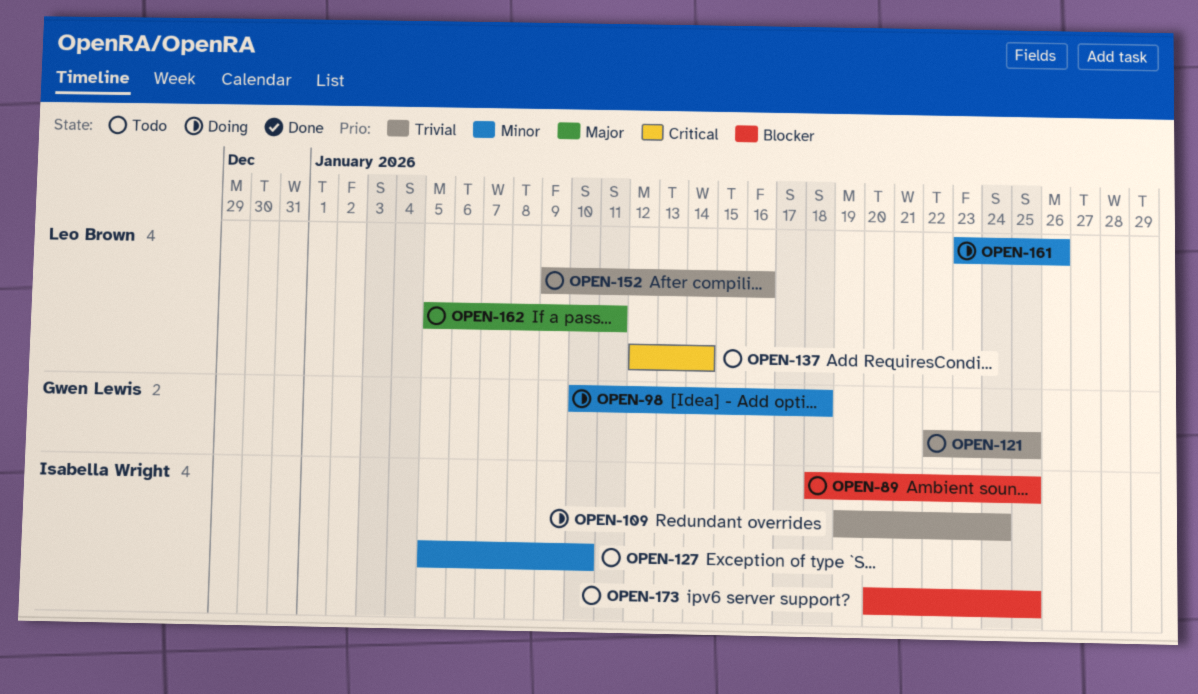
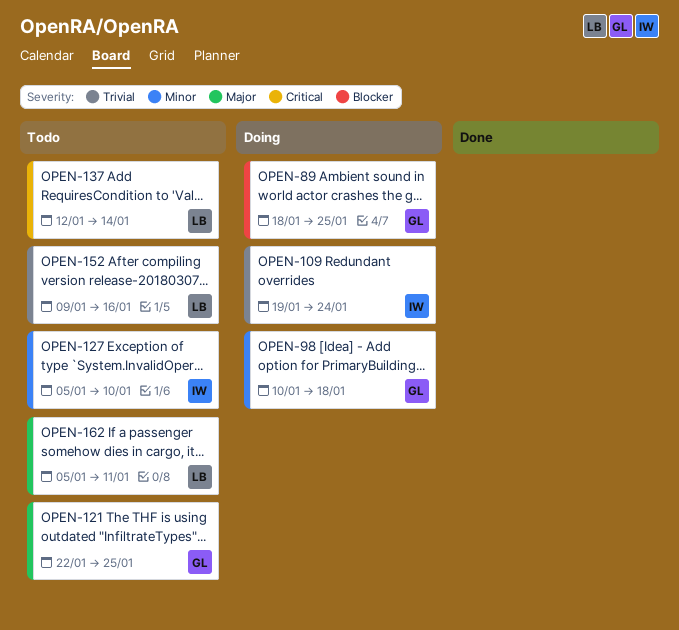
OPEN-89, status: Todo -> Doing
OPEN-89, owner: Isabella Wright -> Gwen Lewis
OPEN-121, priority: Trivial -> Major
OPEN-161: present -> none
OPEN-173: present -> none

